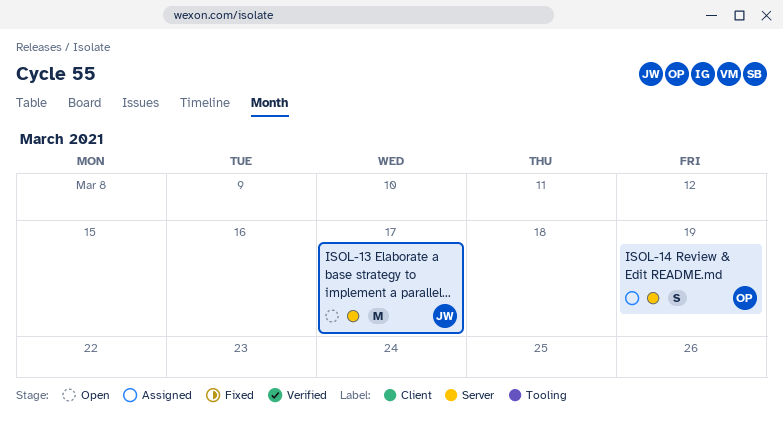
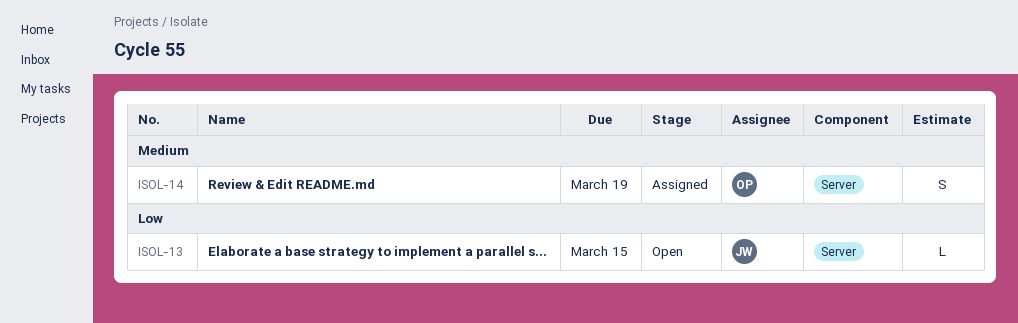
ISOL-13, estimate: M -> L
ISOL-13, due: Mar 17 -> Mar 15

